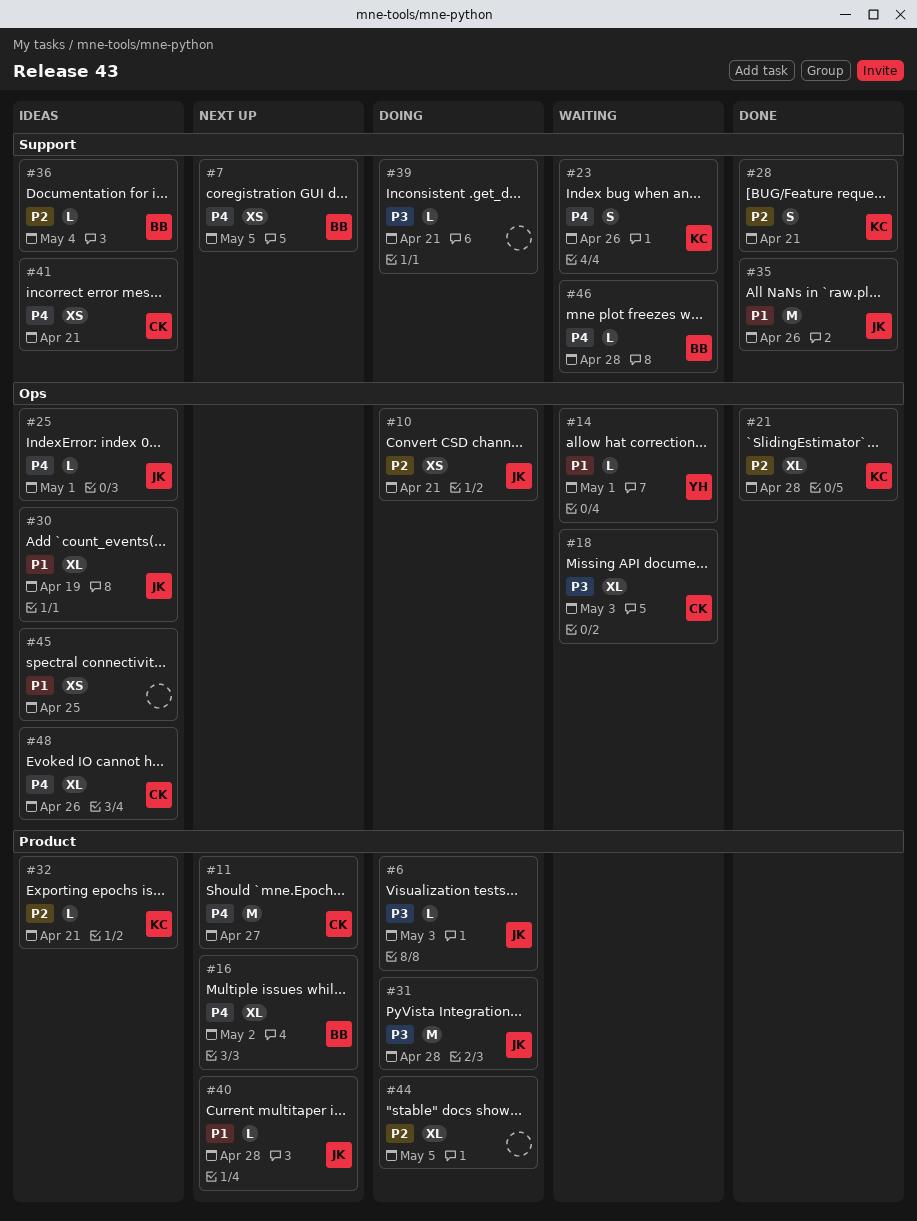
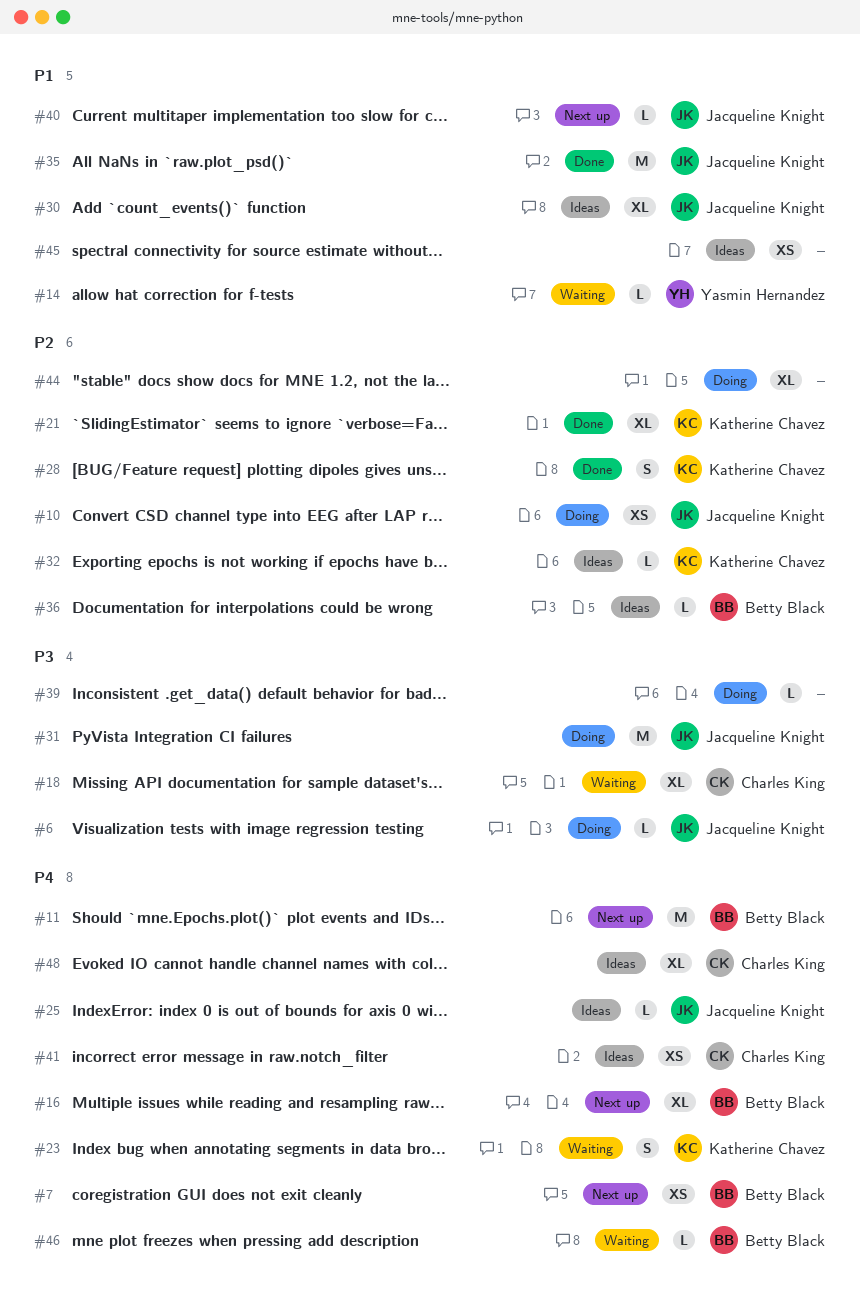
#11, owner: Charles King -> Betty Black

